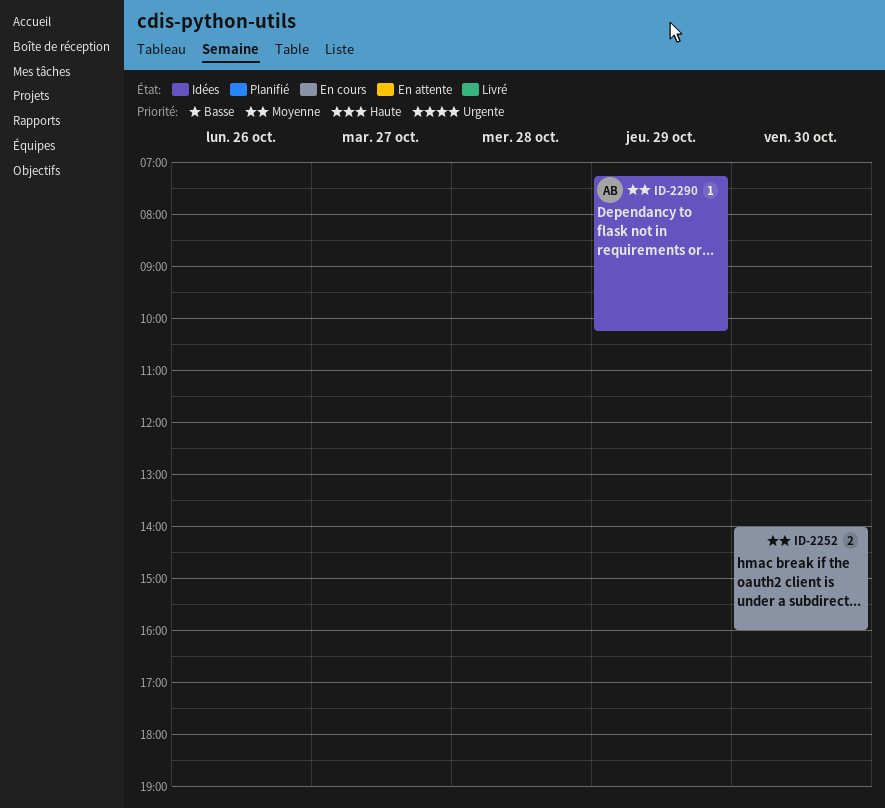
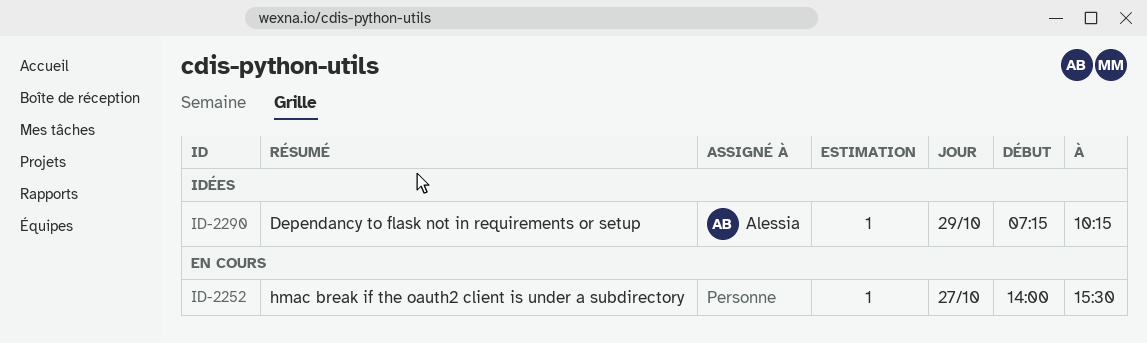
ID-2252, estimate: 2 -> 1
ID-2252, day: Oct 30 -> Oct 27
ID-2252, ends: 16:00 -> 15:30

